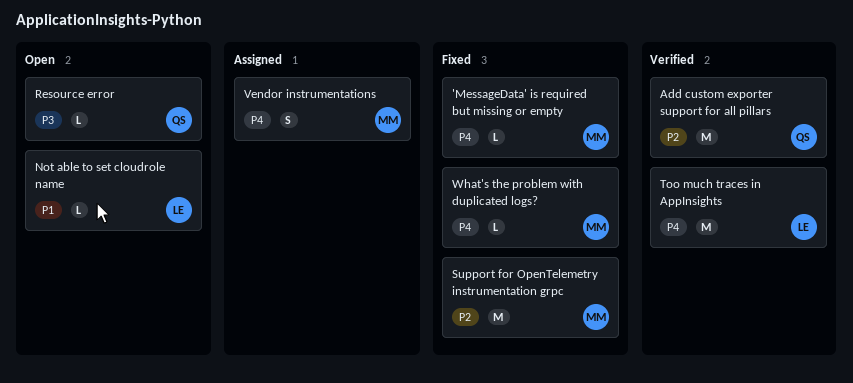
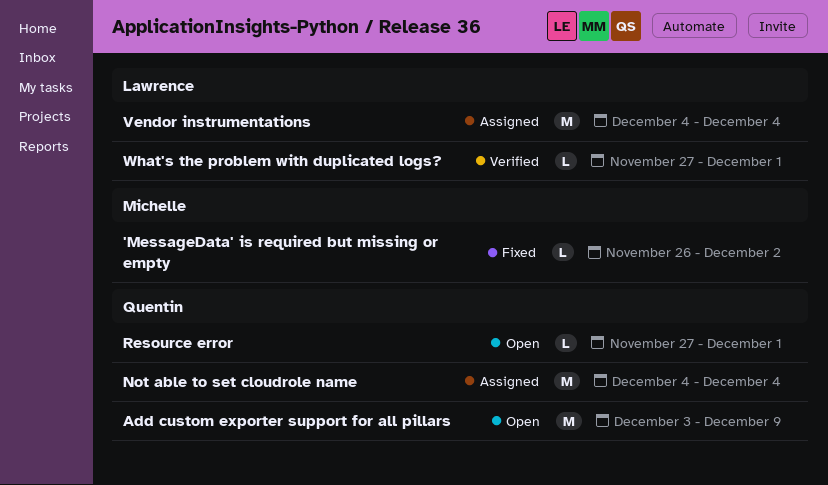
Add custom exporter support for all pillars, status: Verified -> Open
Not able to set cloudrole name, status: Open -> Assigned
Not able to set cloudrole name, owner: Lawrence -> Quentin
Not able to set cloudrole name, estimate: L -> M
Support for OpenTelemetry instrumentation grpc: present -> none
Too much traces in AppInsights: present -> none
Vendor instrumentations, owner: Michelle -> Lawrence
Vendor instrumentations, estimate: S -> M
What's the problem with duplicated logs?, status: Fixed -> Verified
What's the problem with duplicated logs?, owner: Michelle -> Lawrence

